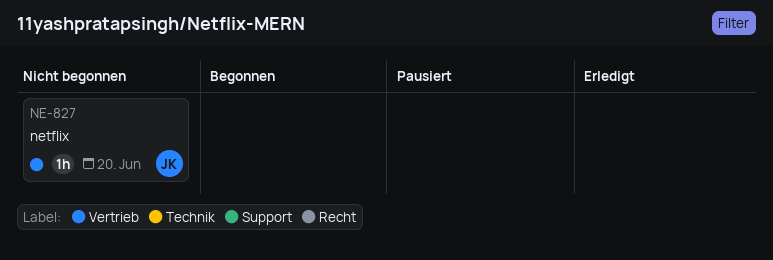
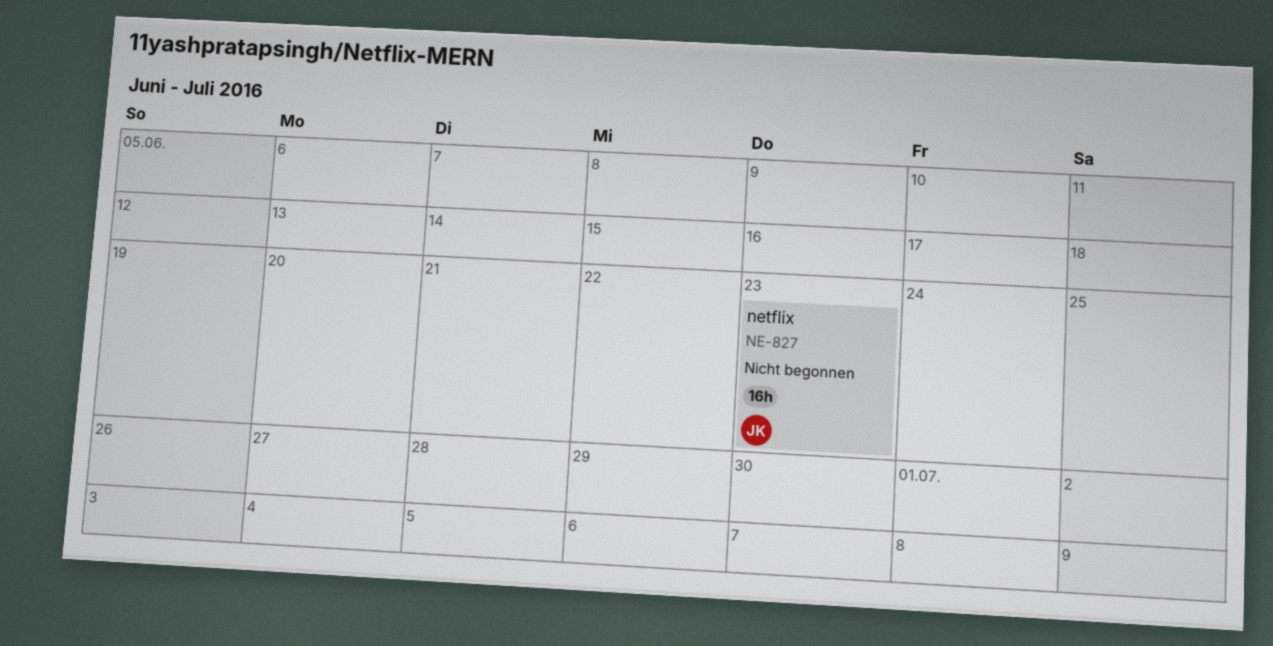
NE-827, estimate: 1h -> 16h
NE-827, due: Jun 20 -> Jun 23

